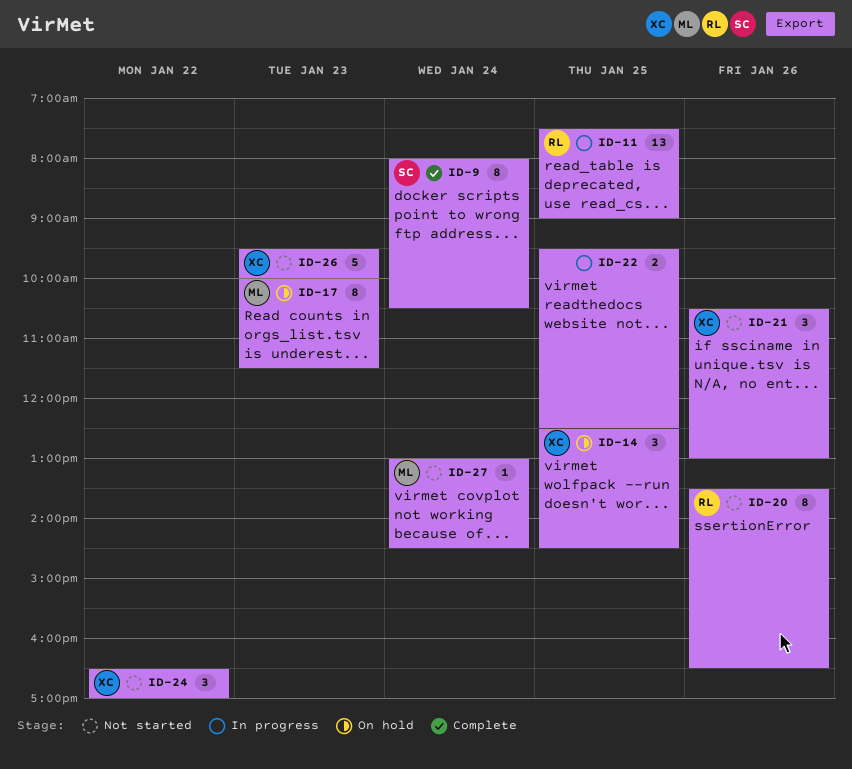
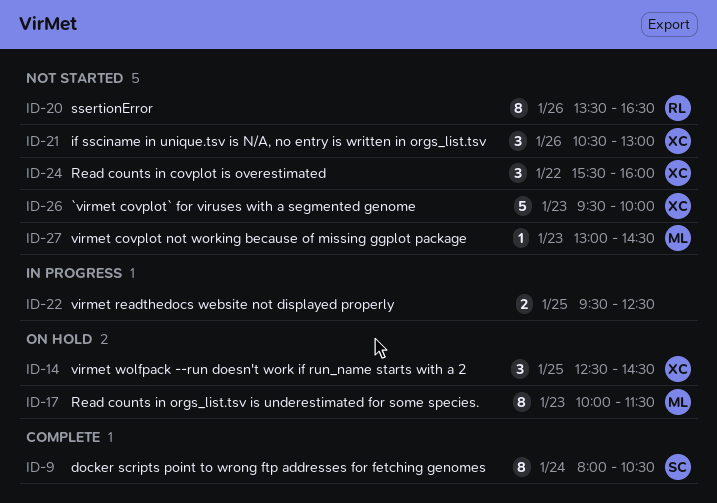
ID-11: present -> none
ID-24, begins: 16:30 -> 15:30
ID-24, ends: 17:00 -> 16:00
ID-27, day: Jan 24 -> Jan 23

